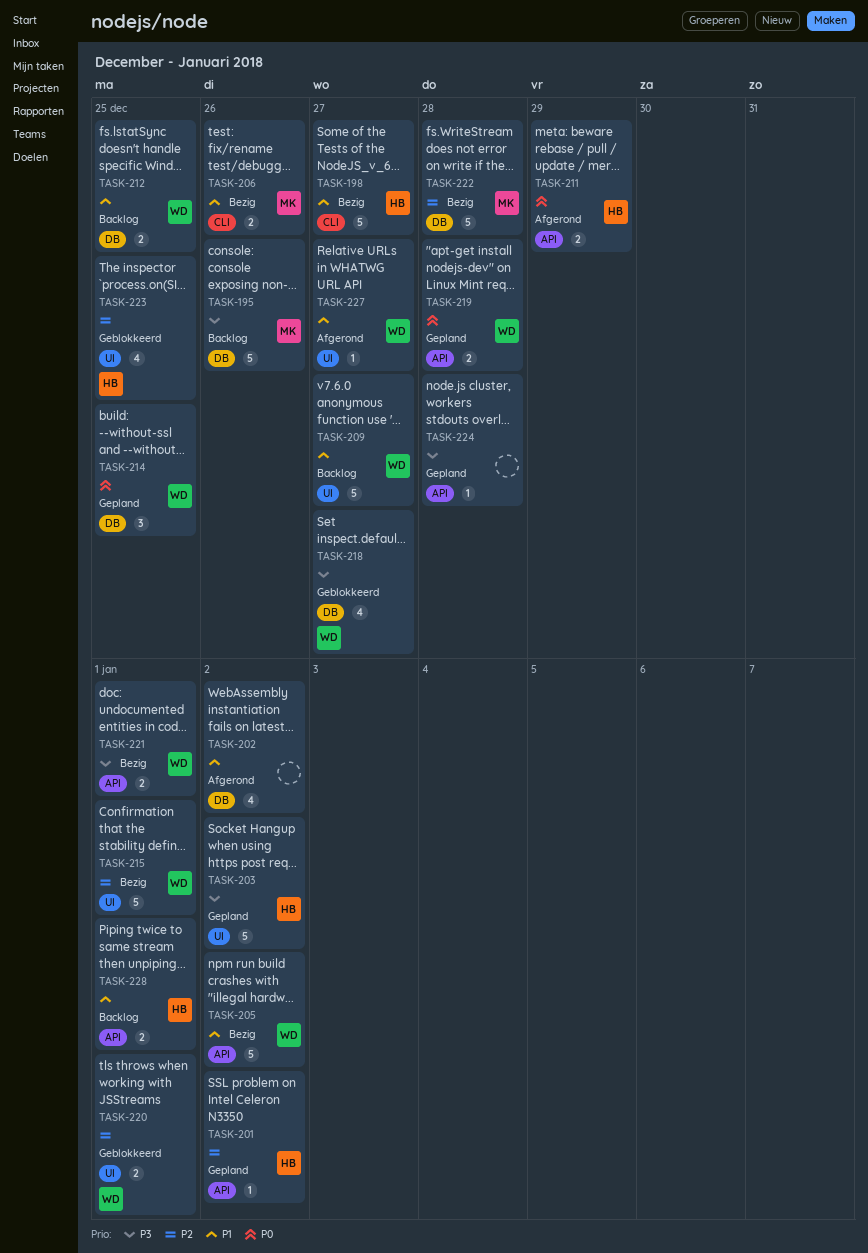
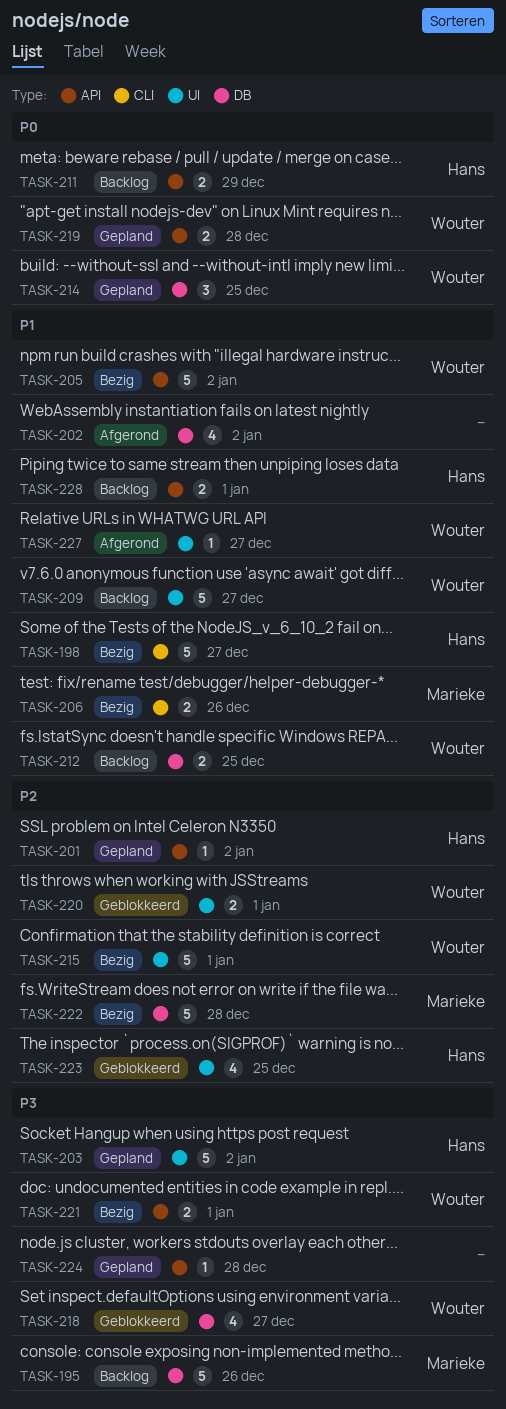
TASK-211, status: Afgerond -> Backlog

